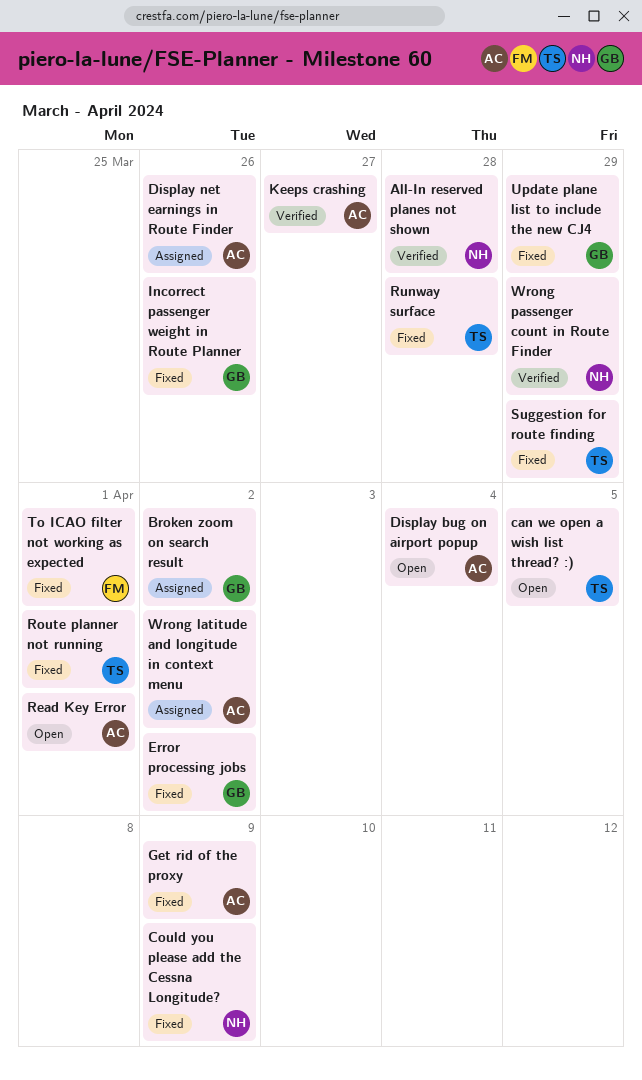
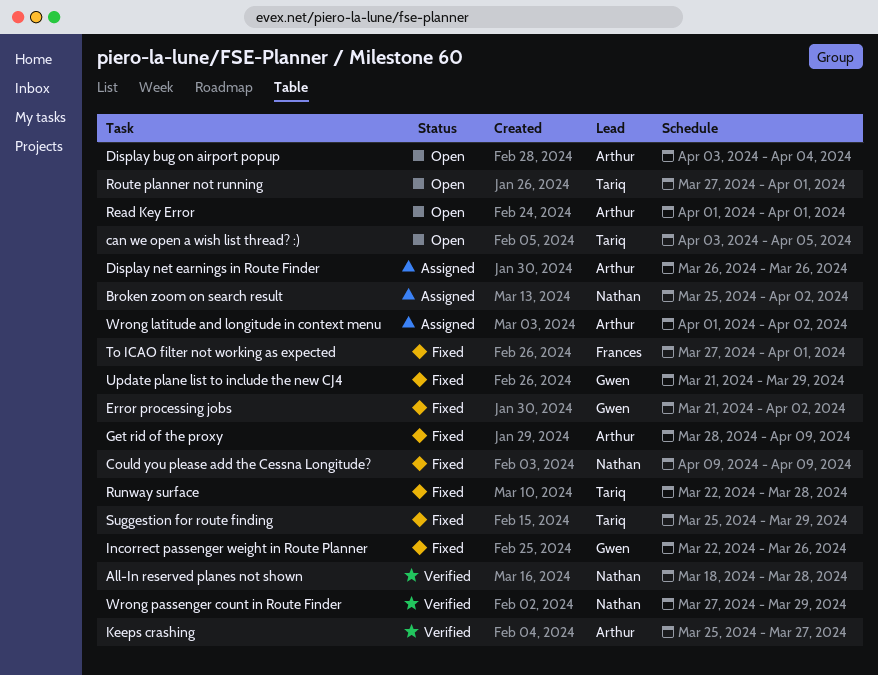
Broken zoom on search result, owner: Gwen -> Nathan
Route planner not running, status: Fixed -> Open

